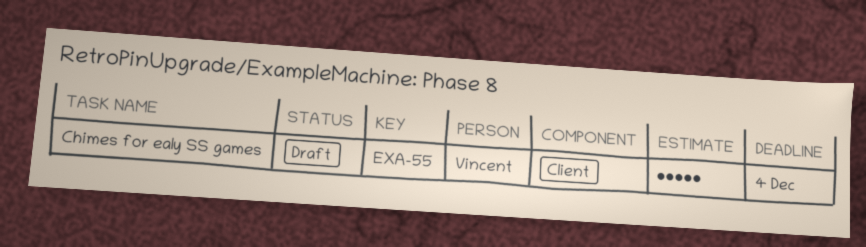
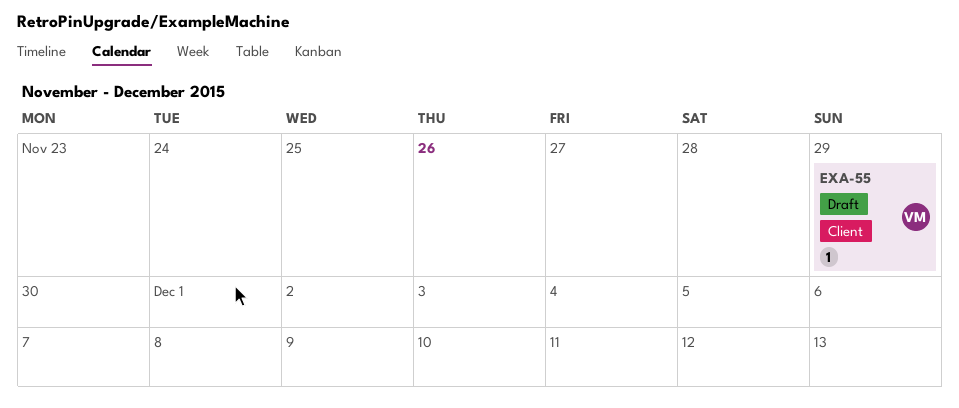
EXA-55, estimate: 5 -> 1
EXA-55, due: Dec 4 -> Nov 29

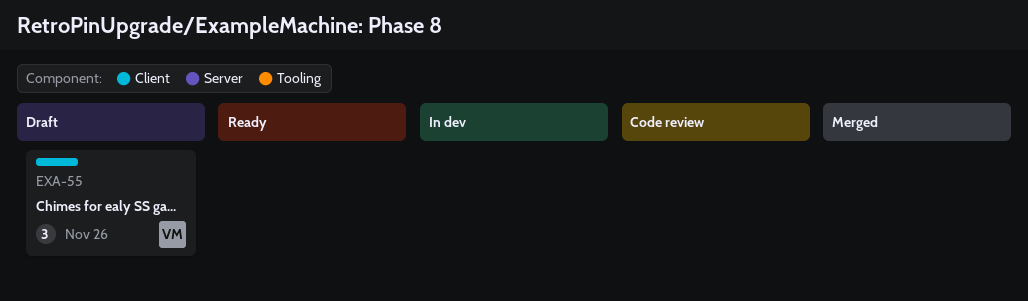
EXA-55, estimate: 1 -> 3
EXA-55, due: Nov 29 -> Nov 26

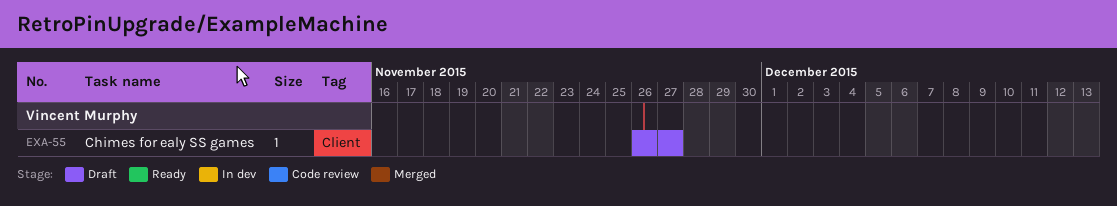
EXA-55, estimate: 3 -> 1
EXA-55, due: Nov 26 -> Nov 27

